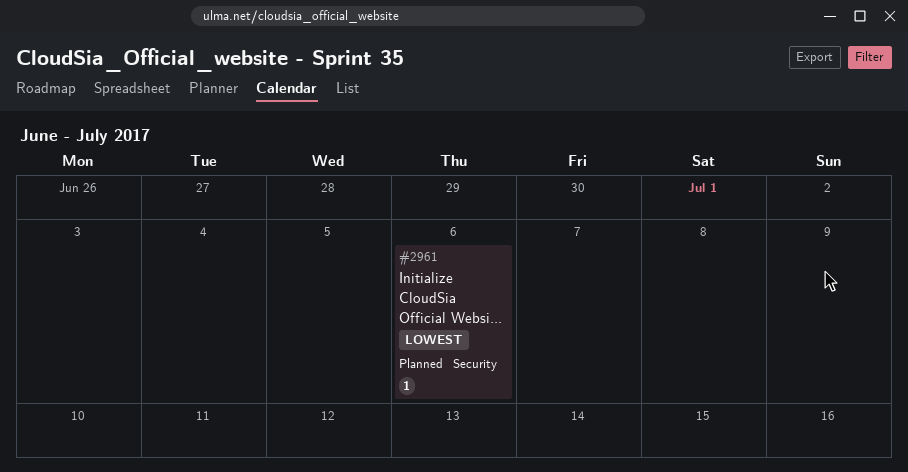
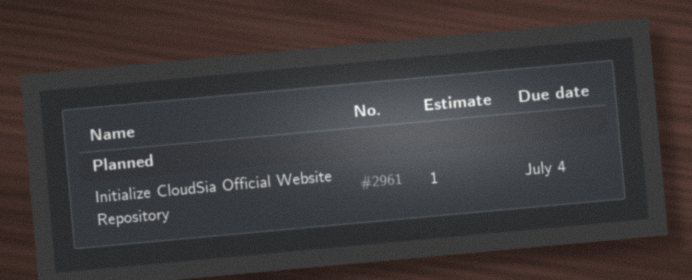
#2961, due: Jul 6 -> Jul 4

